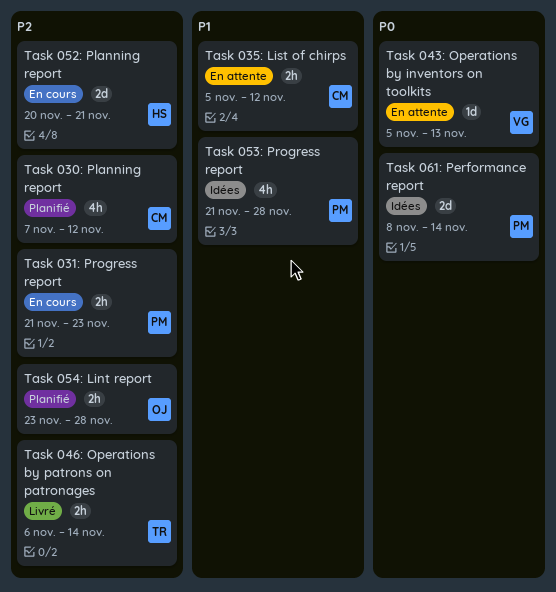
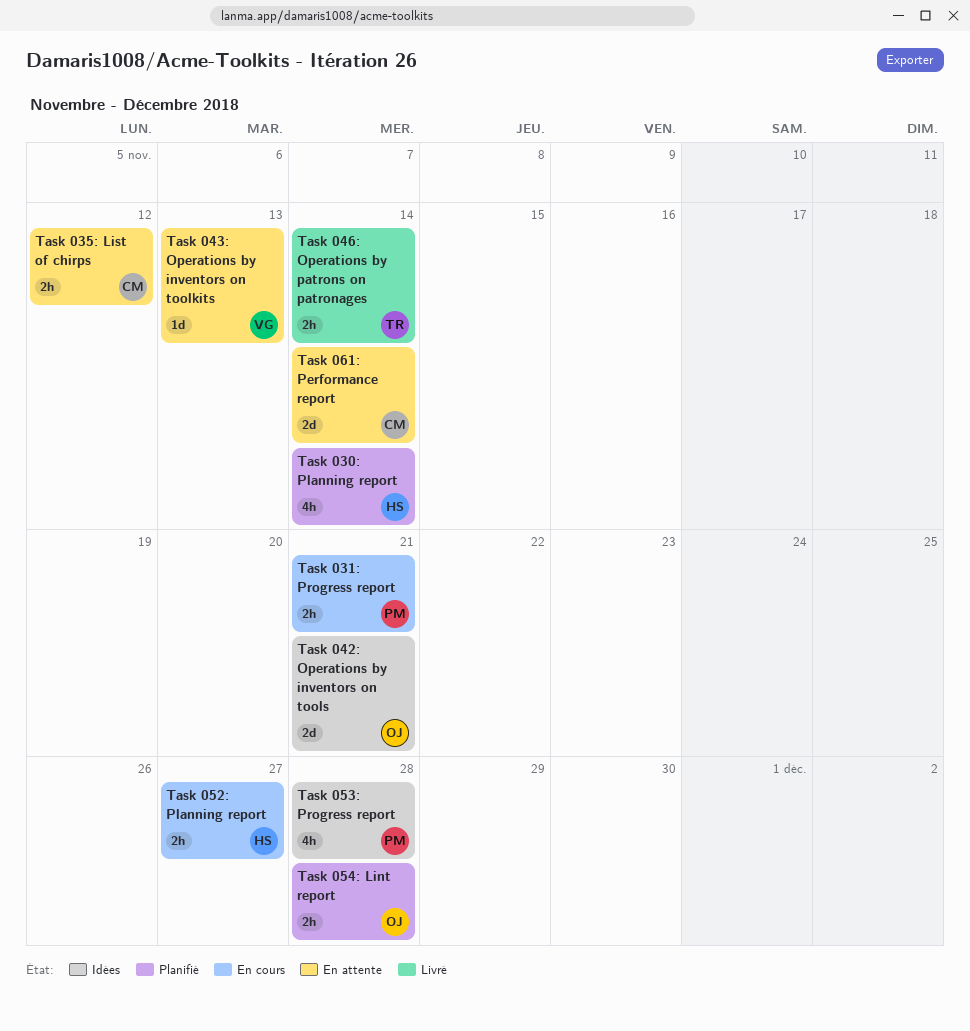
Task 030: Planning report, owner: CM -> HS
Task 030: Planning report, due: Nov 12 -> Nov 14
Task 031: Progress report, due: Nov 23 -> Nov 21
Task 042: Operations by inventors on tools: none -> present
Task 052: Planning report, estimate: 2d -> 2h
Task 052: Planning report, due: Nov 21 -> Nov 27
Task 061: Performance report, status: Idées -> En attente
Task 061: Performance report, owner: PM -> CM

